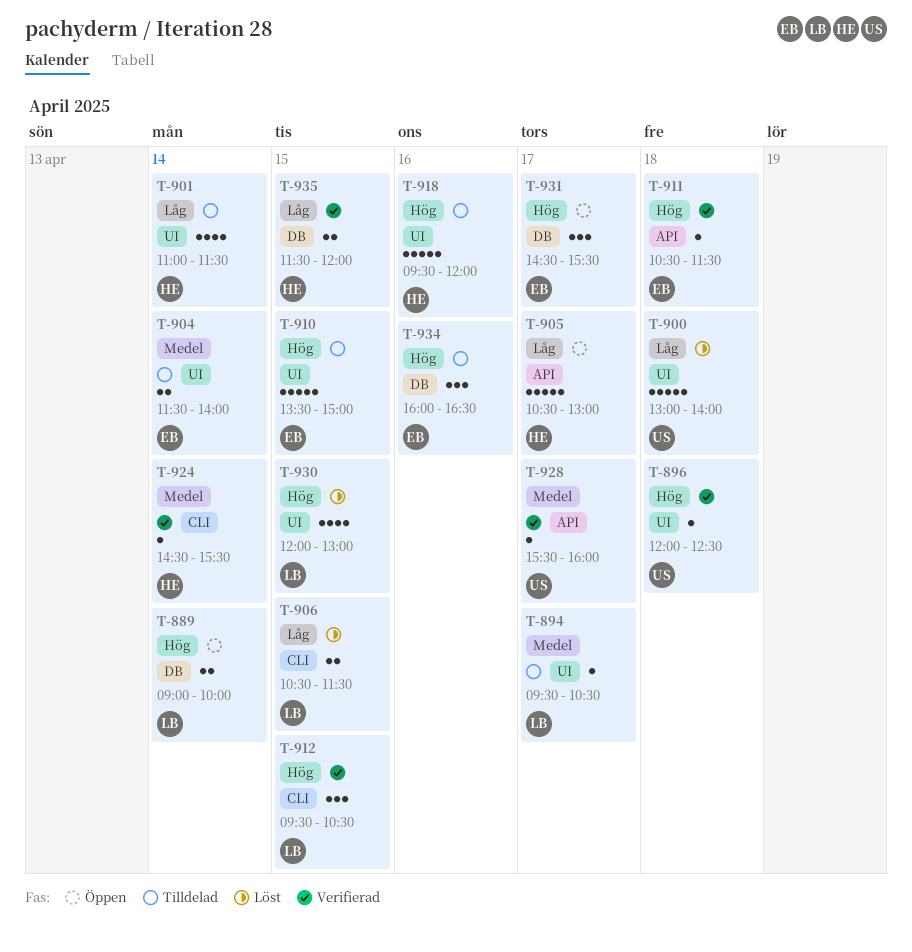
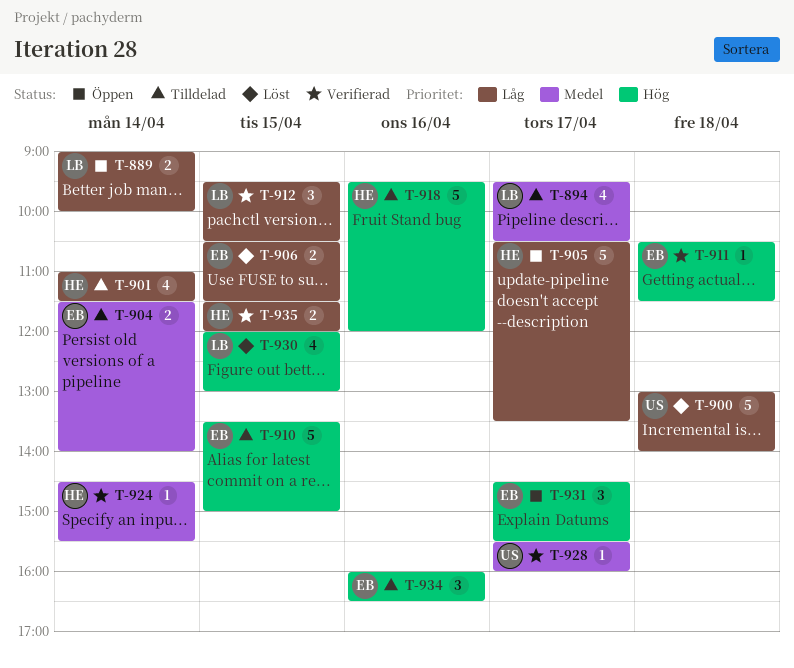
T-889, priority: Hög -> Låg
T-894, estimate: 1 -> 4
T-896: present -> none
T-905, ends: 13:00 -> 13:30
T-906, owner: LB -> EB
T-912, priority: Hög -> Låg

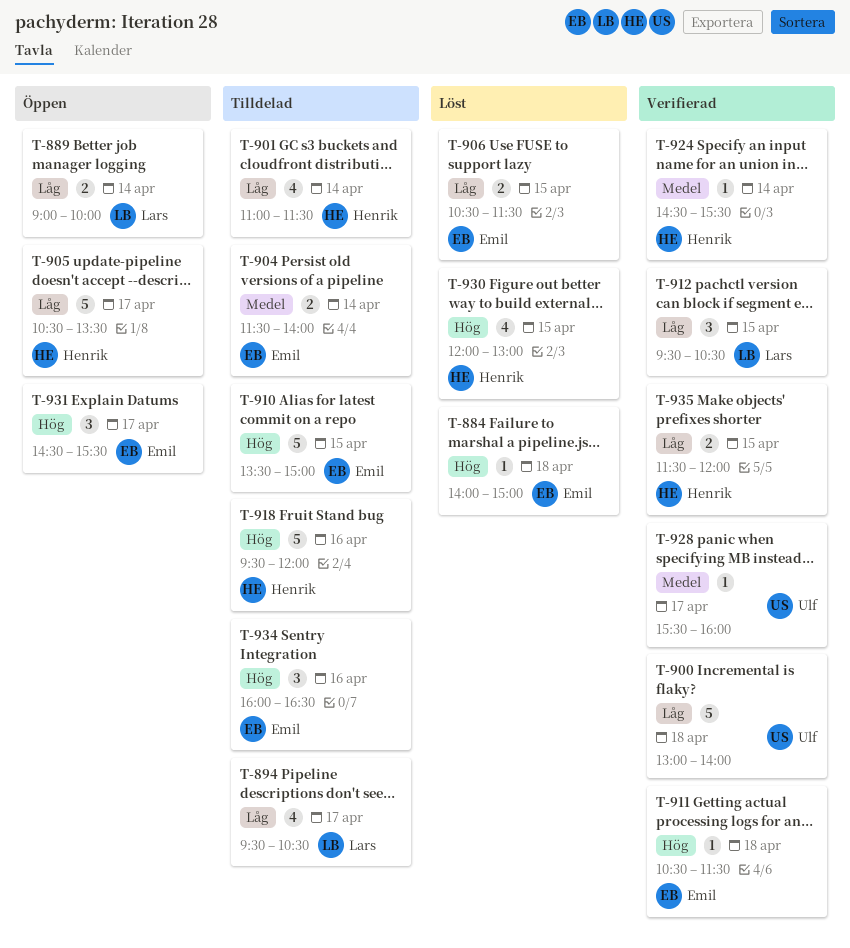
T-884: none -> present
T-894, priority: Medel -> Låg
T-900, status: Löst -> Verifierad
T-930, owner: Lars -> Henrik

